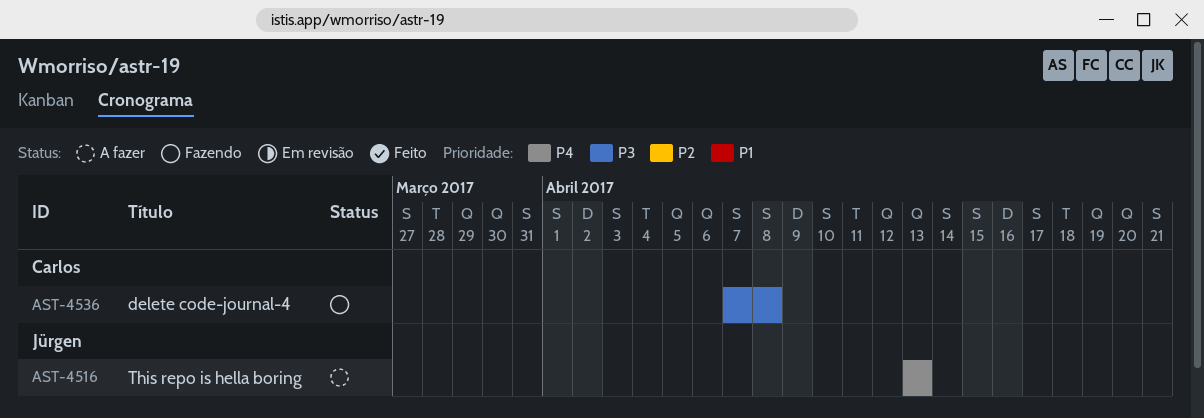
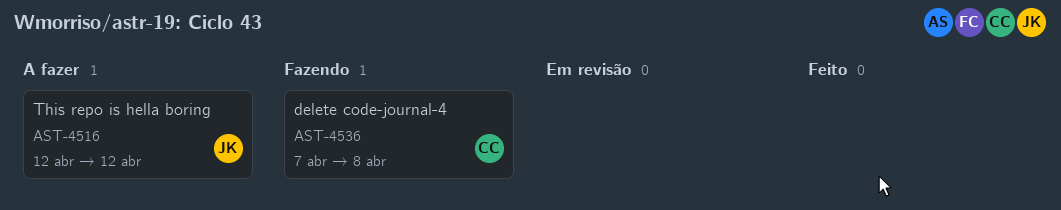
AST-4516, start: Apr 13 -> Apr 12
AST-4516, due: Apr 13 -> Apr 12

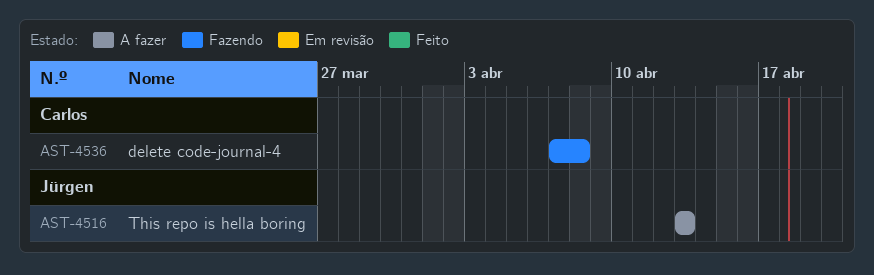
AST-4516, start: Apr 12 -> Apr 13
AST-4516, due: Apr 12 -> Apr 13

